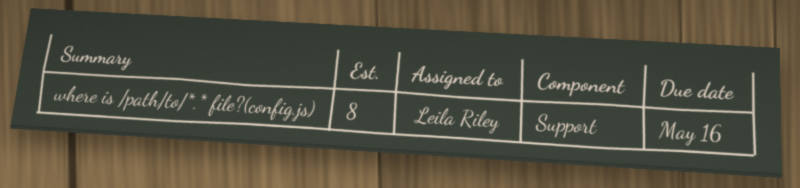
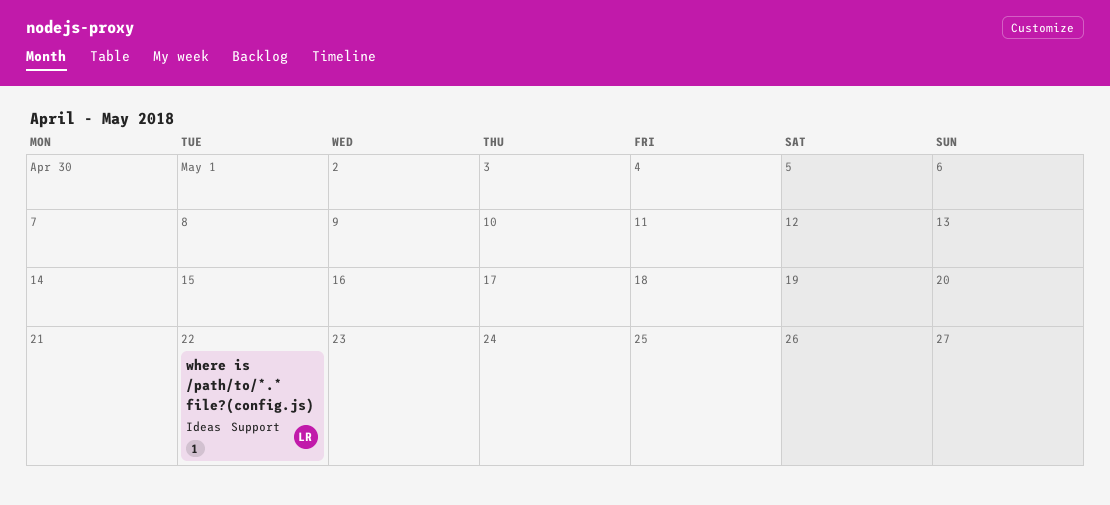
where is /path/to/*.* file?(config.js), estimate: 8 -> 1
where is /path/to/*.* file?(config.js), due: May 16 -> May 22

